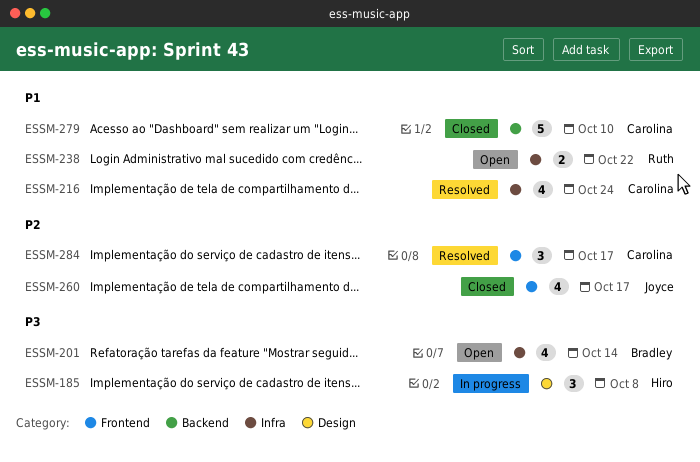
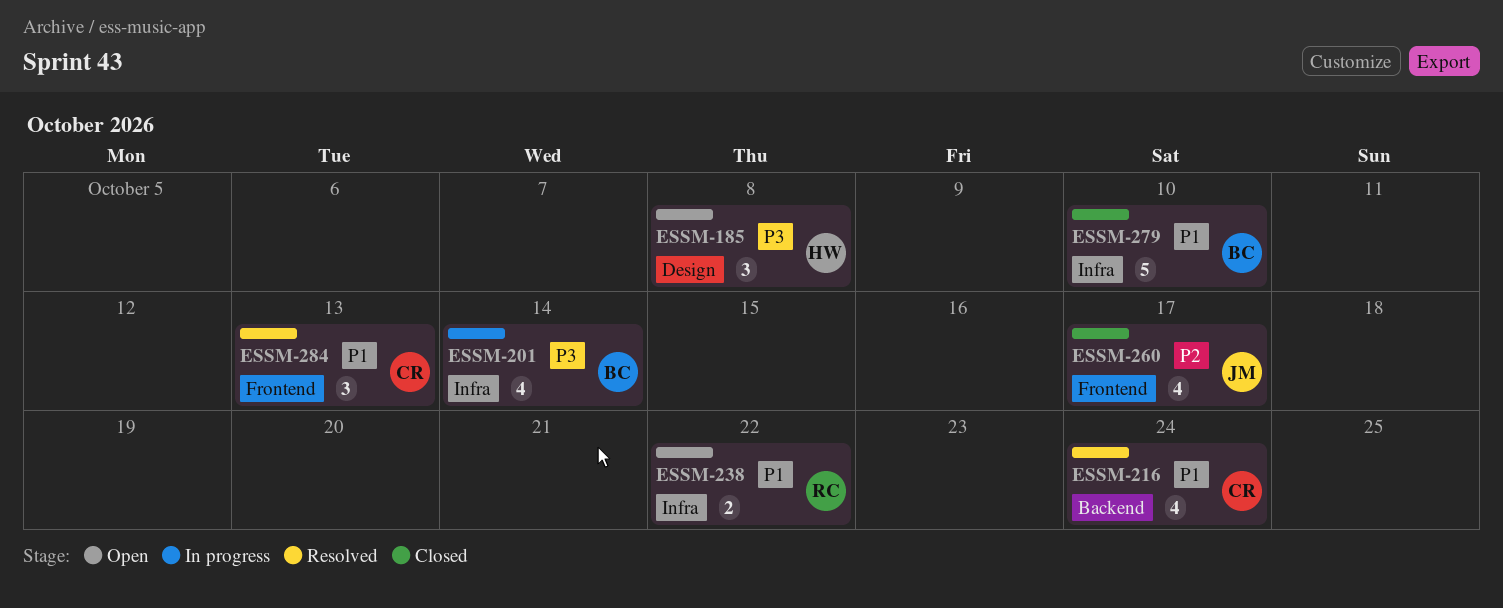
ESSM-185, status: In progress -> Open
ESSM-201, status: Open -> In progress
ESSM-216, label: Infra -> Backend
ESSM-279, owner: Carolina -> Bradley
ESSM-279, label: Backend -> Infra
ESSM-284, priority: P2 -> P1
ESSM-284, due: Oct 17 -> Oct 13

